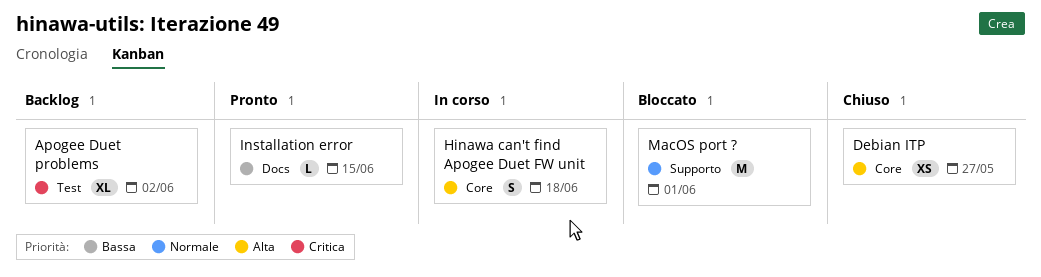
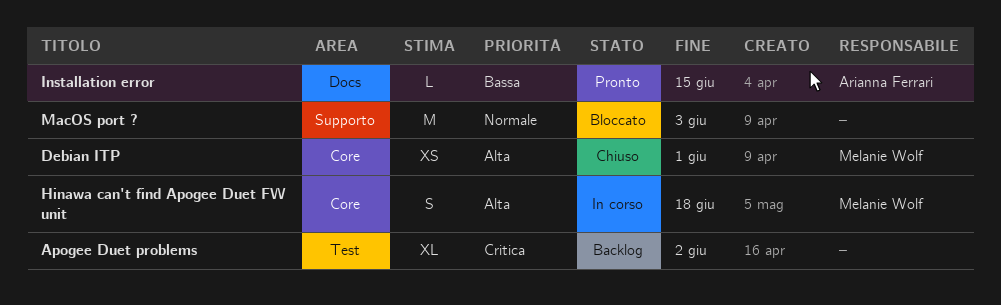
Debian ITP, due: May 27 -> Jun 1
MacOS port ?, due: Jun 1 -> Jun 3

